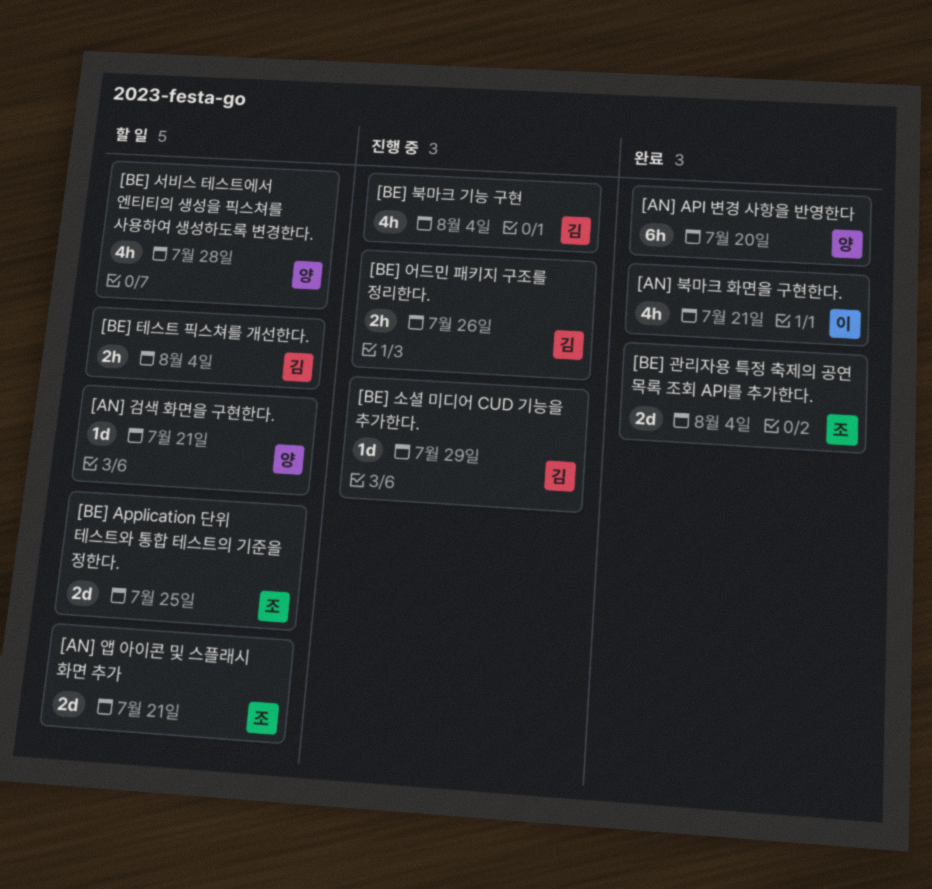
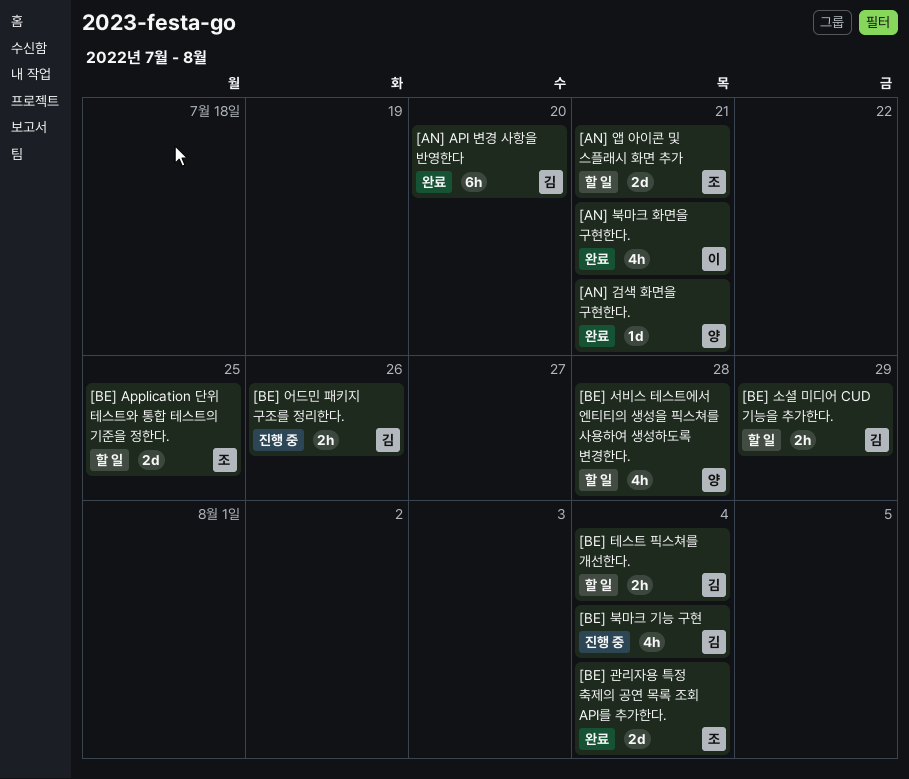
[AN] API 변경 사항을 반영한다, owner: 양 -> 김
[AN] 검색 화면을 구현한다., status: 할 일 -> 완료
[BE] 소셜 미디어 CUD 기능을 추가한다., status: 진행 중 -> 할 일
[BE] 소셜 미디어 CUD 기능을 추가한다., estimate: 1d -> 2h

